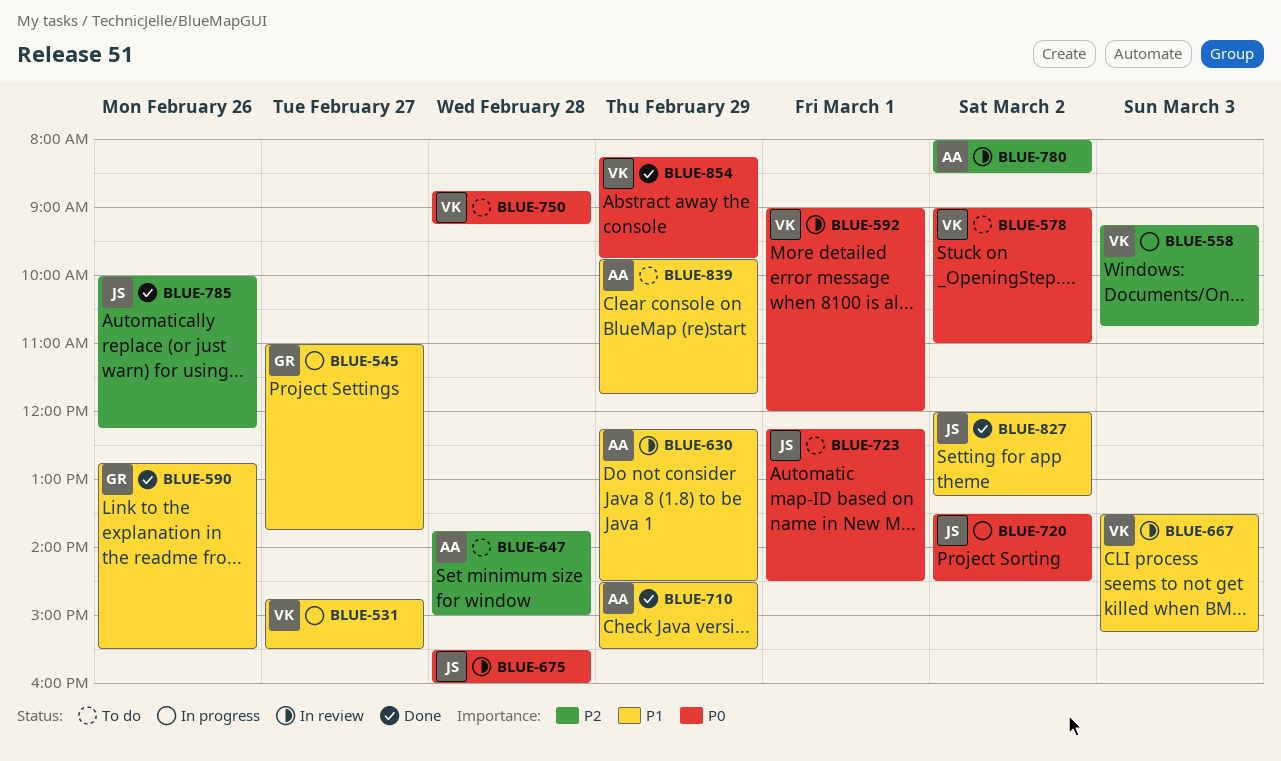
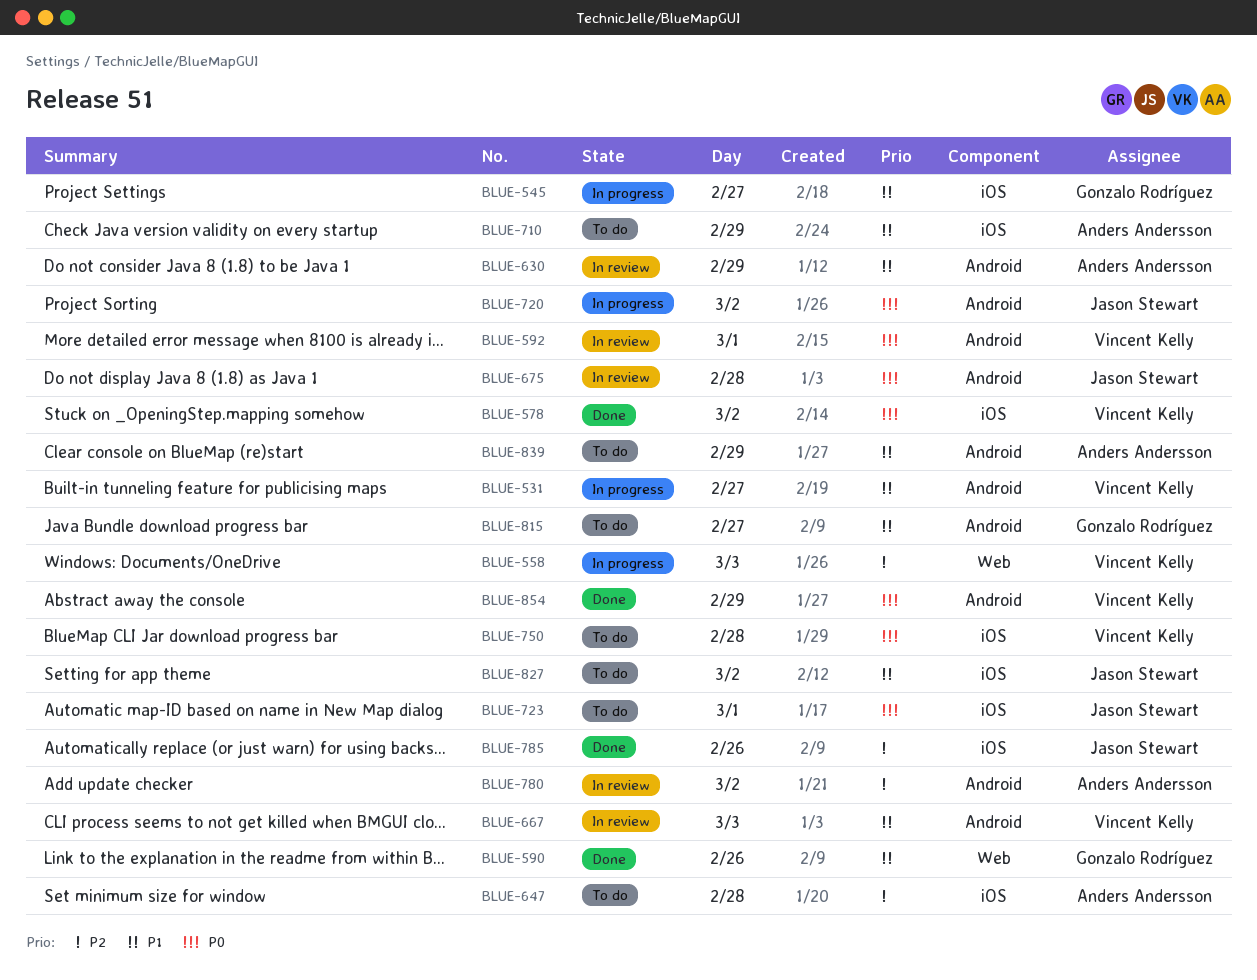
BLUE-578, status: To do -> Done
BLUE-710, status: Done -> To do
BLUE-815: none -> present
BLUE-827, status: Done -> To do

